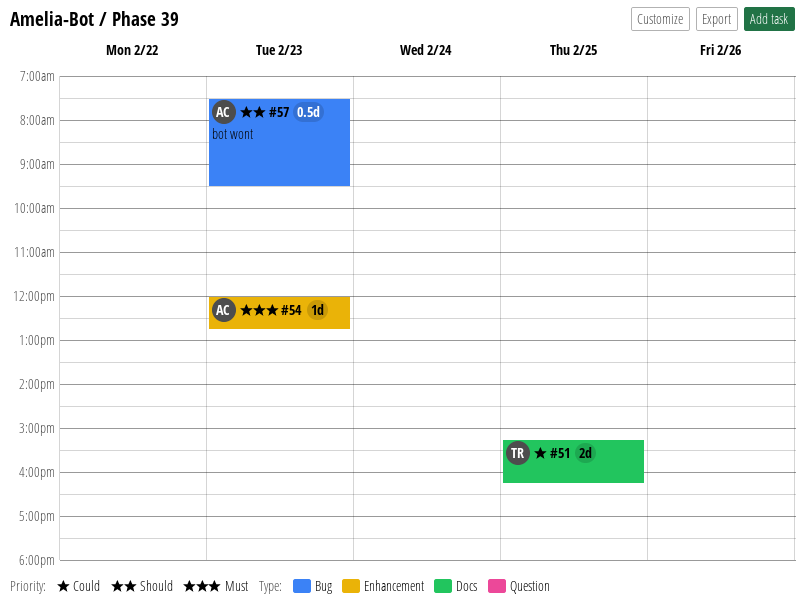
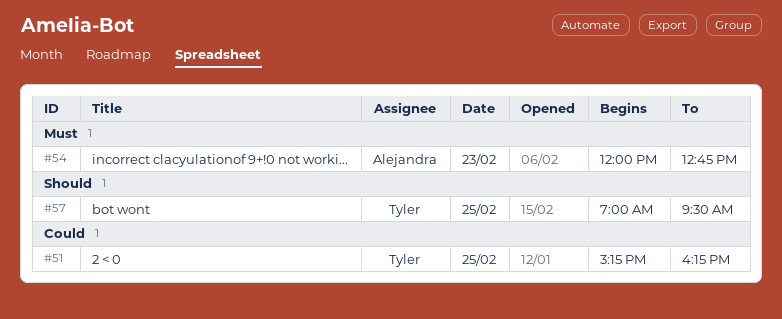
#57, owner: Alejandra -> Tyler
#57, day: Feb 23 -> Feb 25
#57, begins: 07:30 -> 07:00

